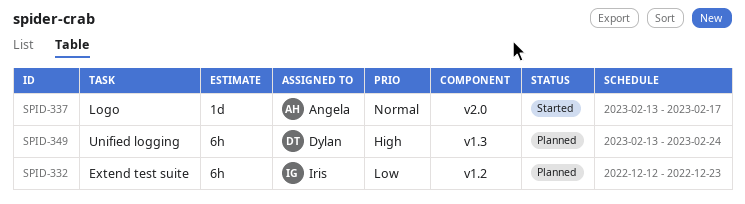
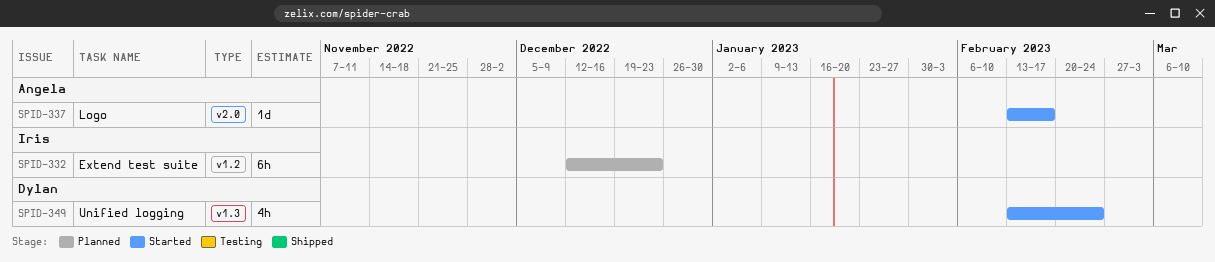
SPID-349, status: Planned -> Started
SPID-349, estimate: 6h -> 4h

